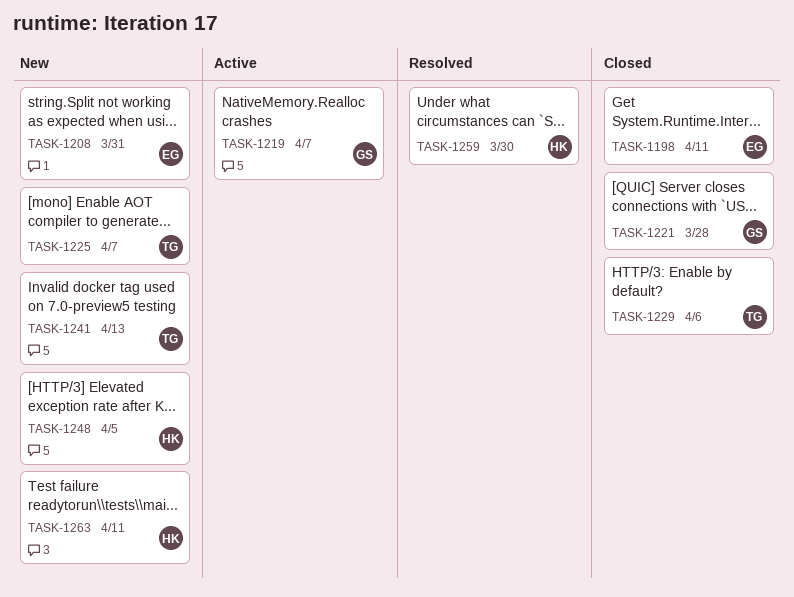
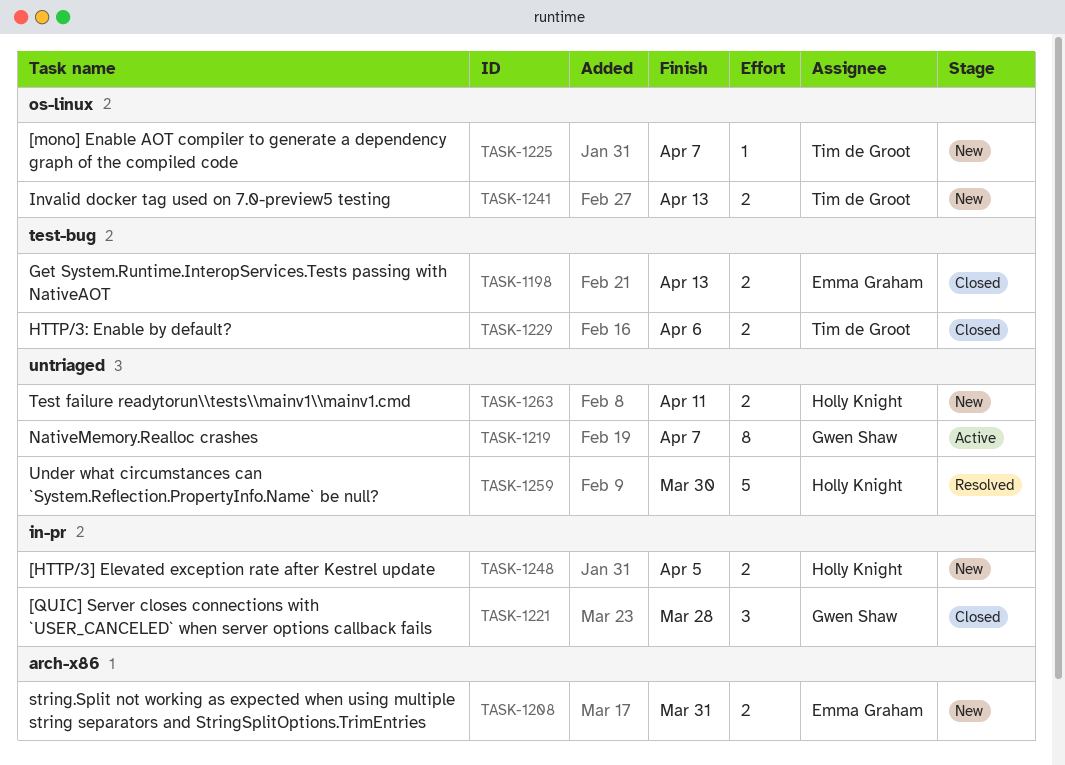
TASK-1198, due: Apr 11 -> Apr 13

